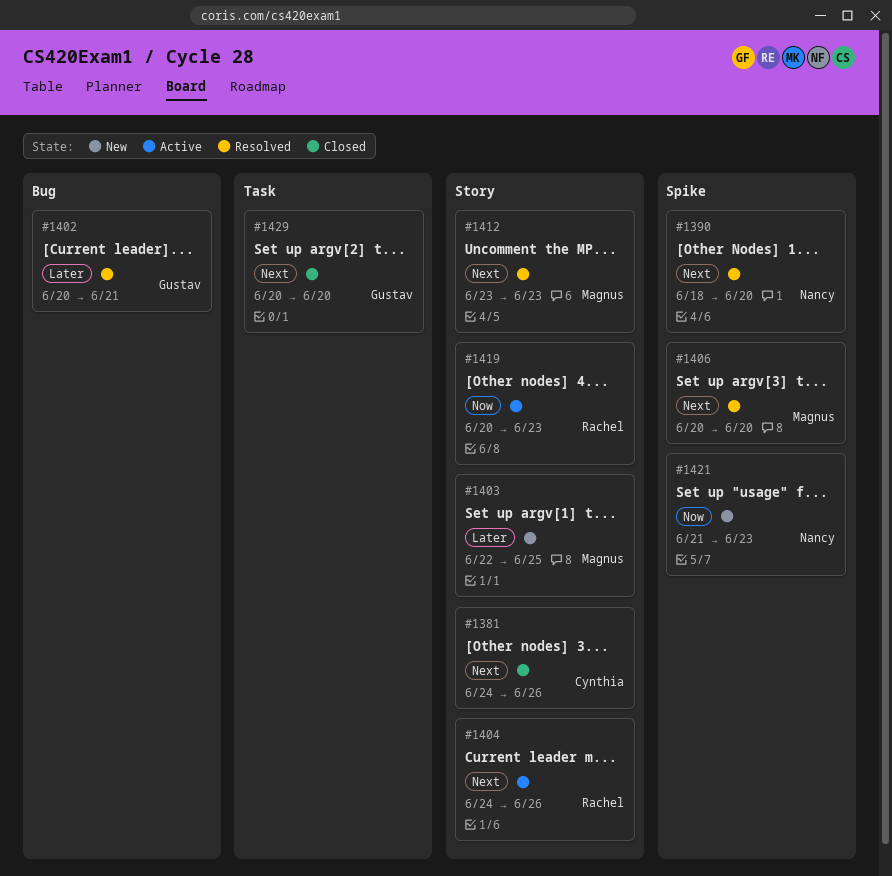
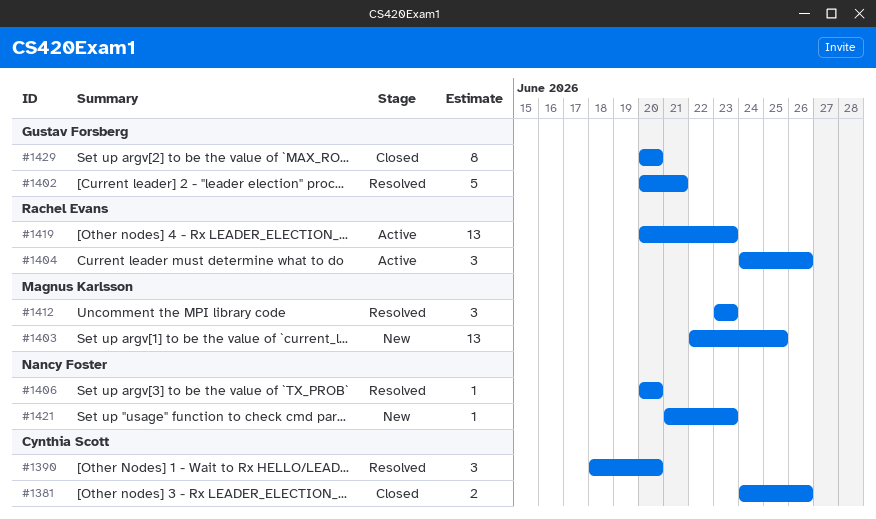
#1390, owner: Nancy Foster -> Cynthia Scott
#1406, owner: Magnus Karlsson -> Nancy Foster

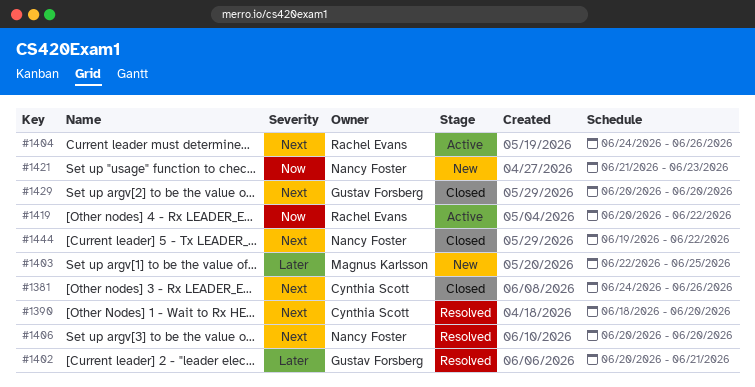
#1412: present -> none
#1419, due: Jun 23 -> Jun 22
#1444: none -> present

